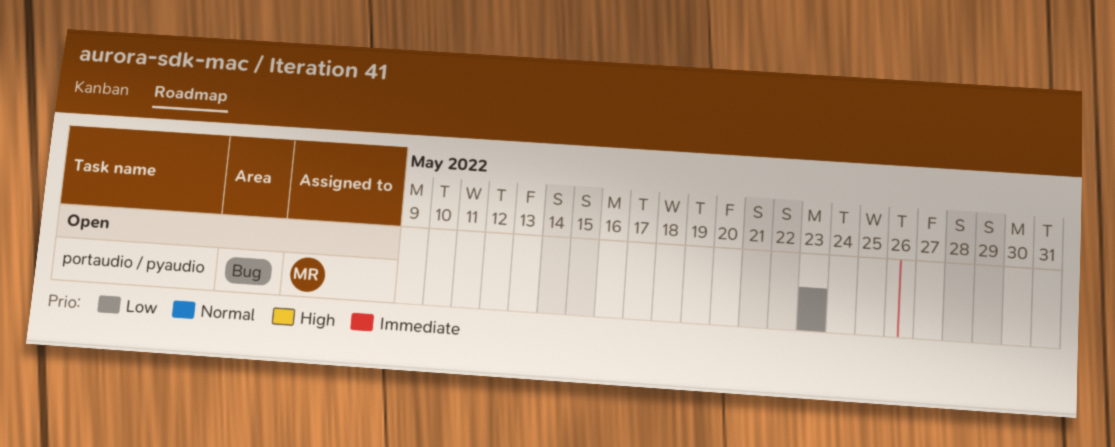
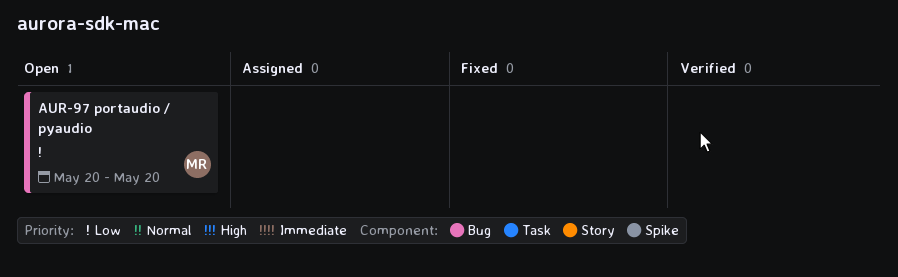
portaudio / pyaudio, start: May 23 -> May 20
portaudio / pyaudio, due: May 23 -> May 20

